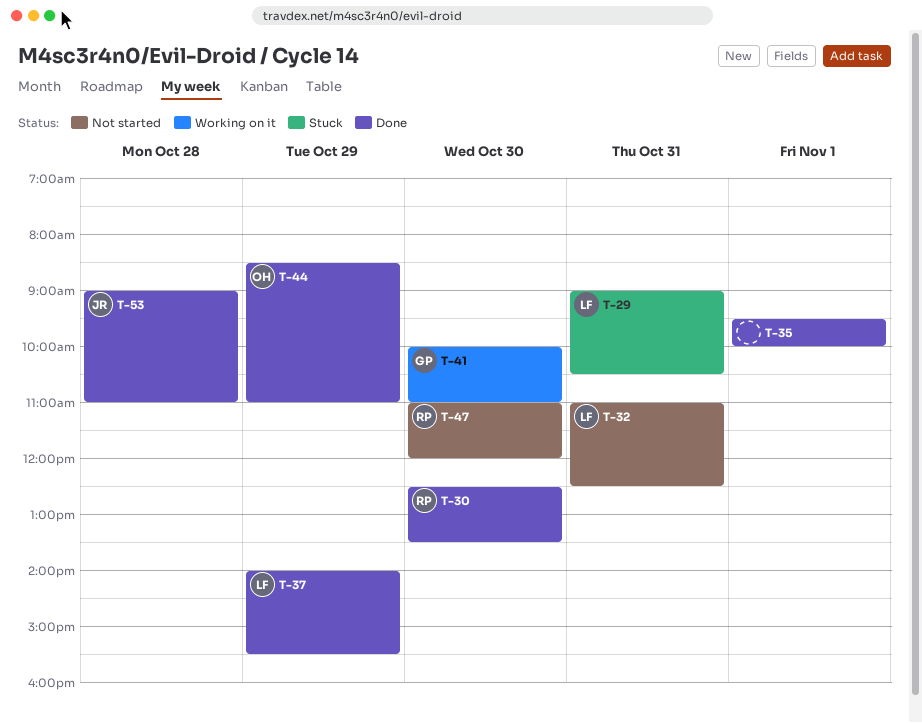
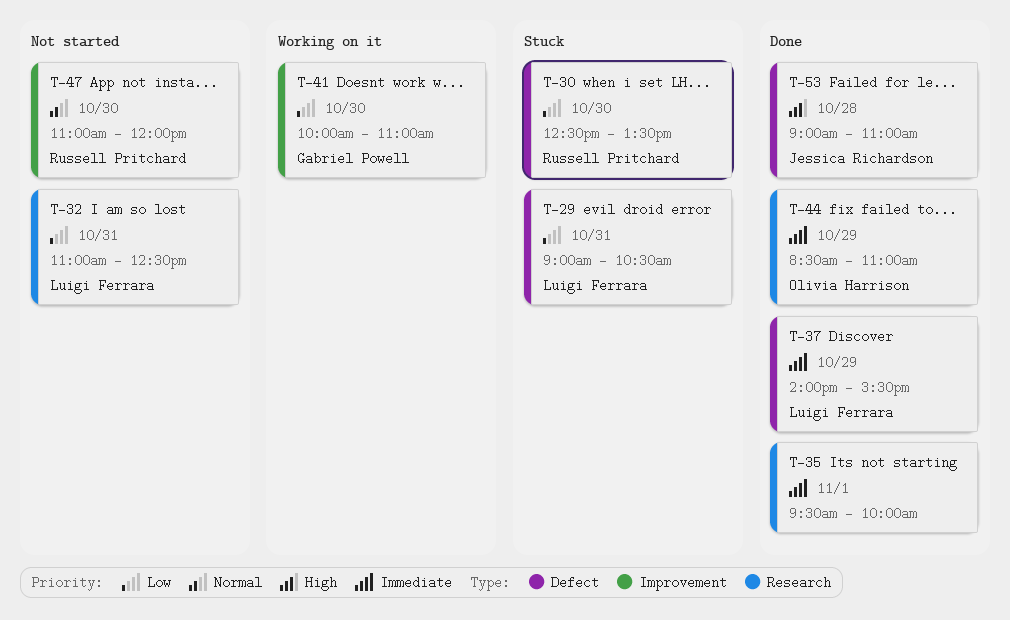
T-30, status: Done -> Stuck

